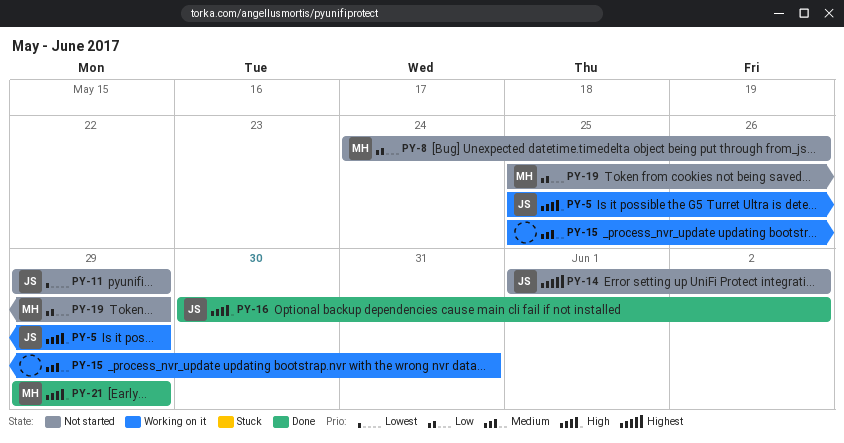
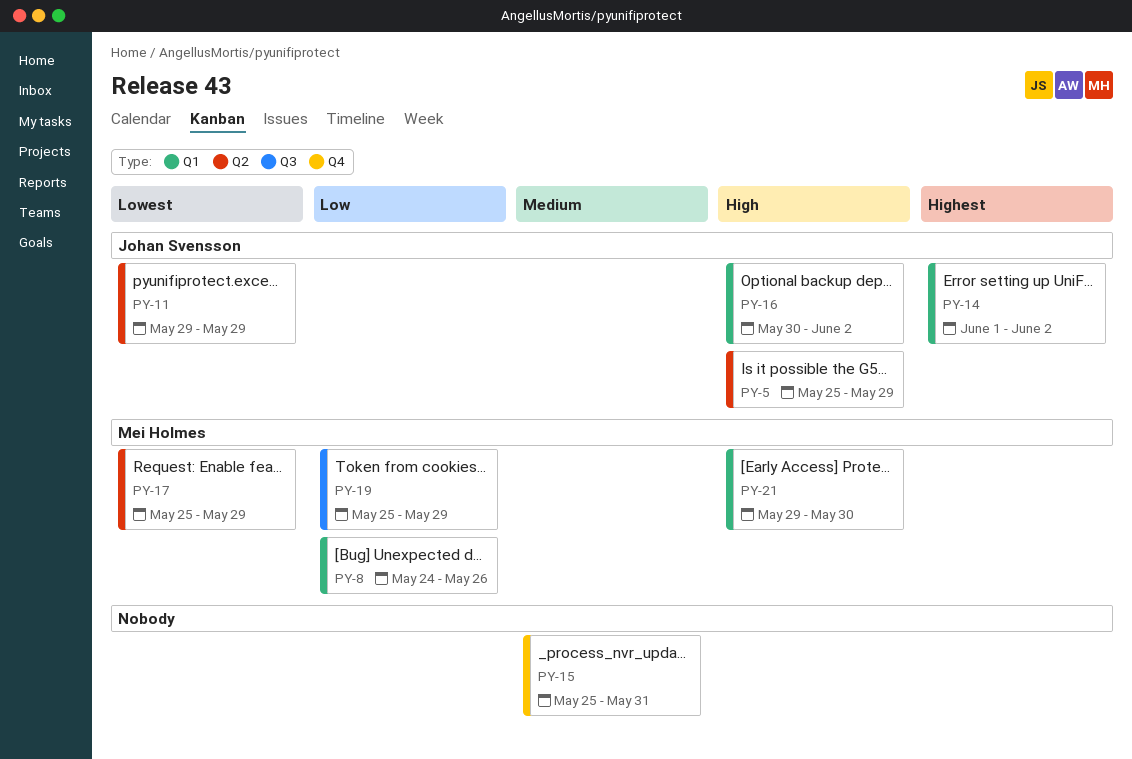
PY-17: none -> present
PY-21, due: May 29 -> May 30

